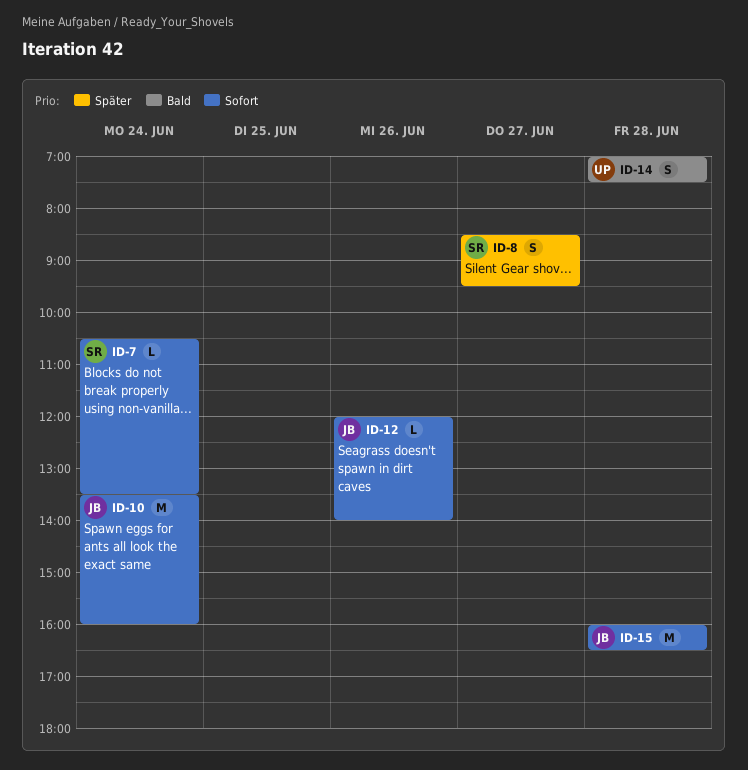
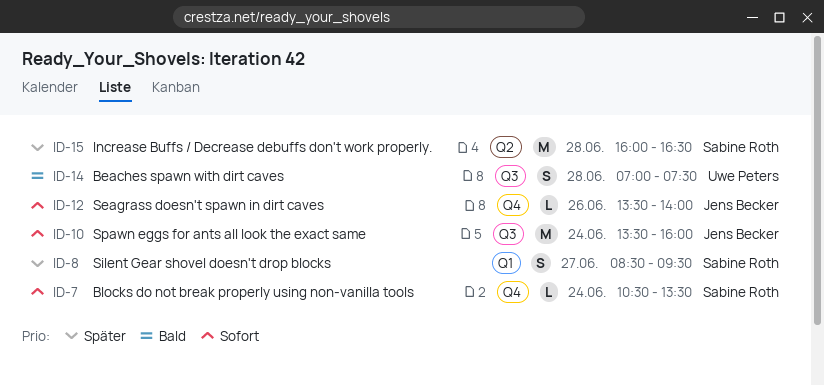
ID-12, begins: 12:00 -> 13:30
ID-15, owner: Jens Becker -> Sabine Roth
ID-15, priority: Sofort -> Später

